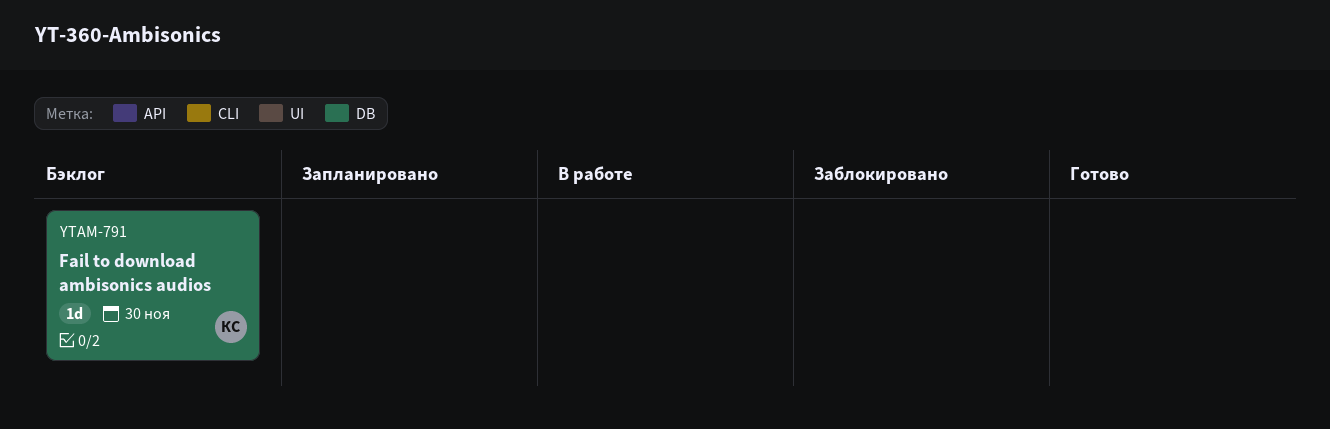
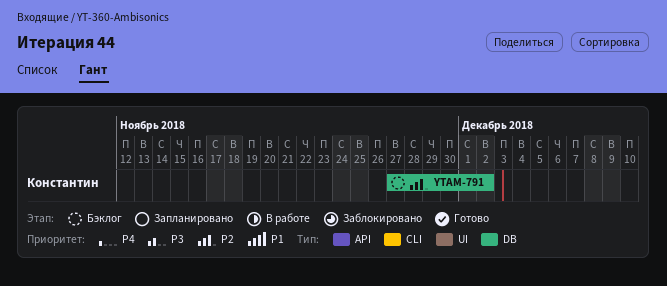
YTAM-791, due: Nov 30 -> Dec 2

